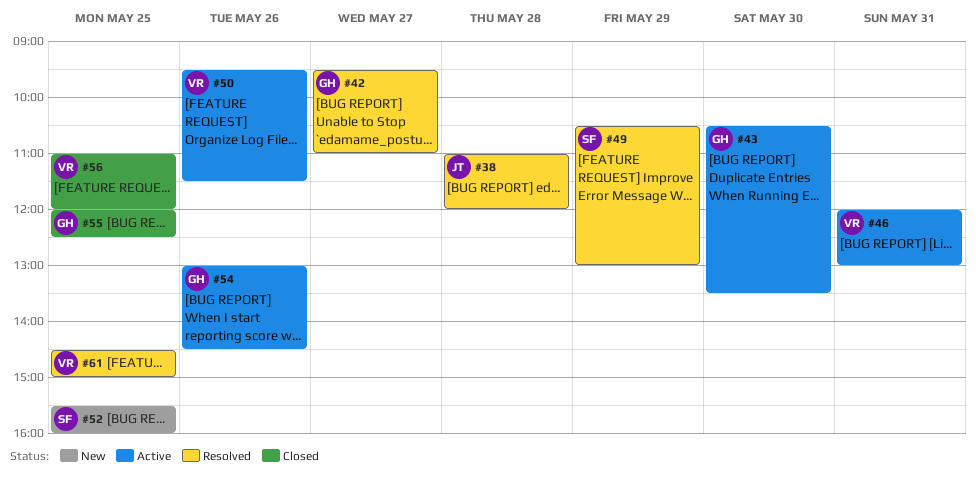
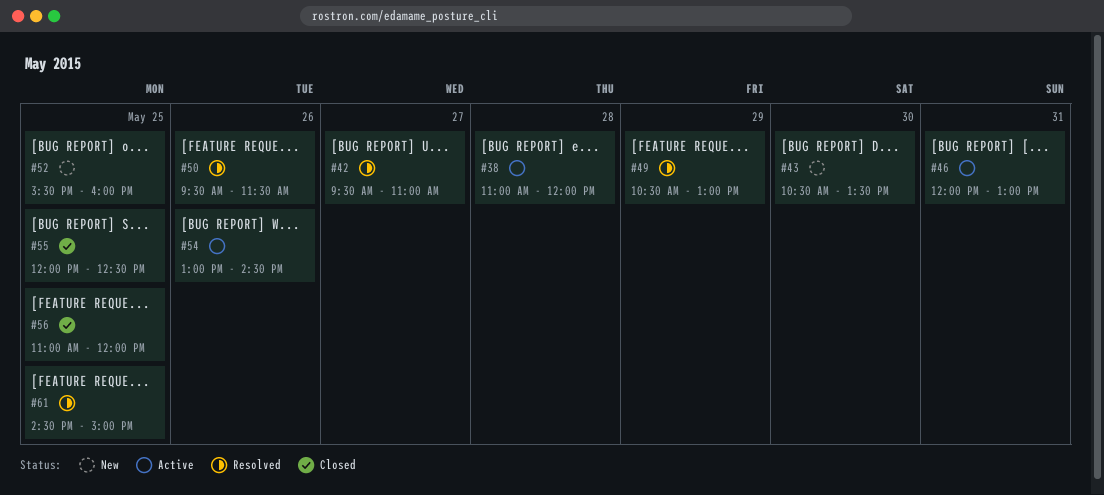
#38, status: Resolved -> Active
#43, status: Active -> New
#50, status: Active -> Resolved

